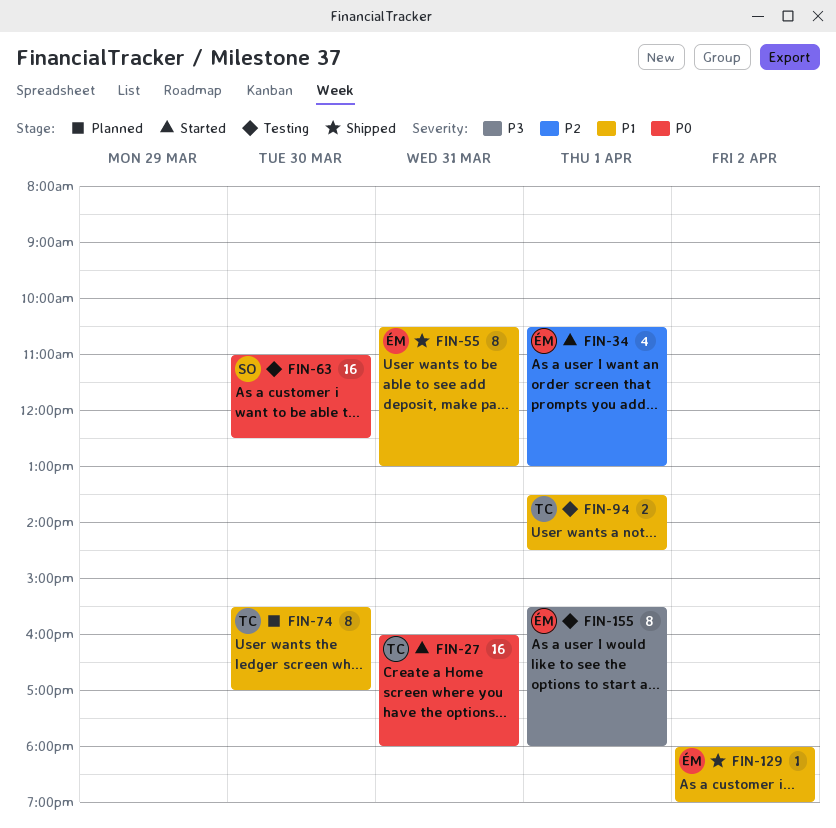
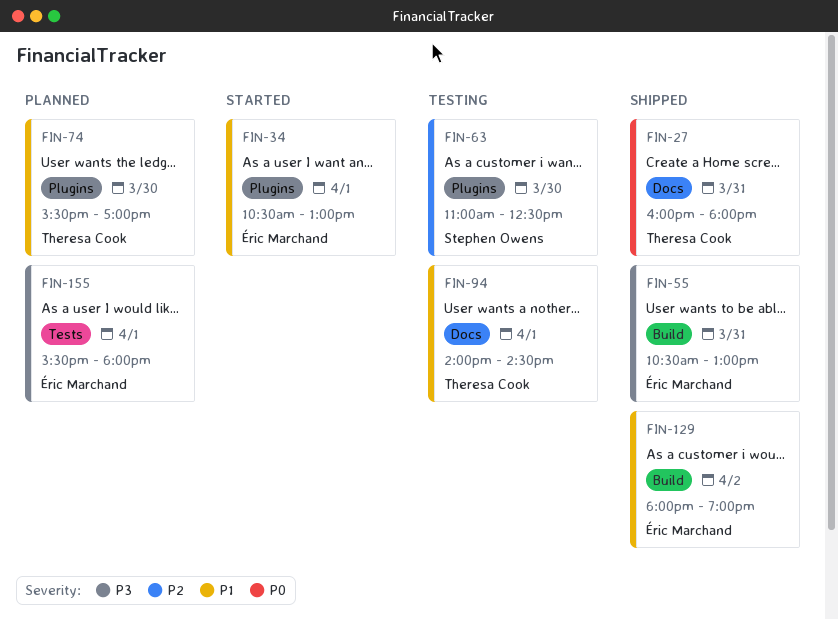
FIN-27, status: Started -> Shipped
FIN-34, priority: P2 -> P1
FIN-55, priority: P1 -> P3
FIN-63, priority: P0 -> P2
FIN-94, begins: 13:30 -> 14:00
FIN-155, status: Testing -> Planned

